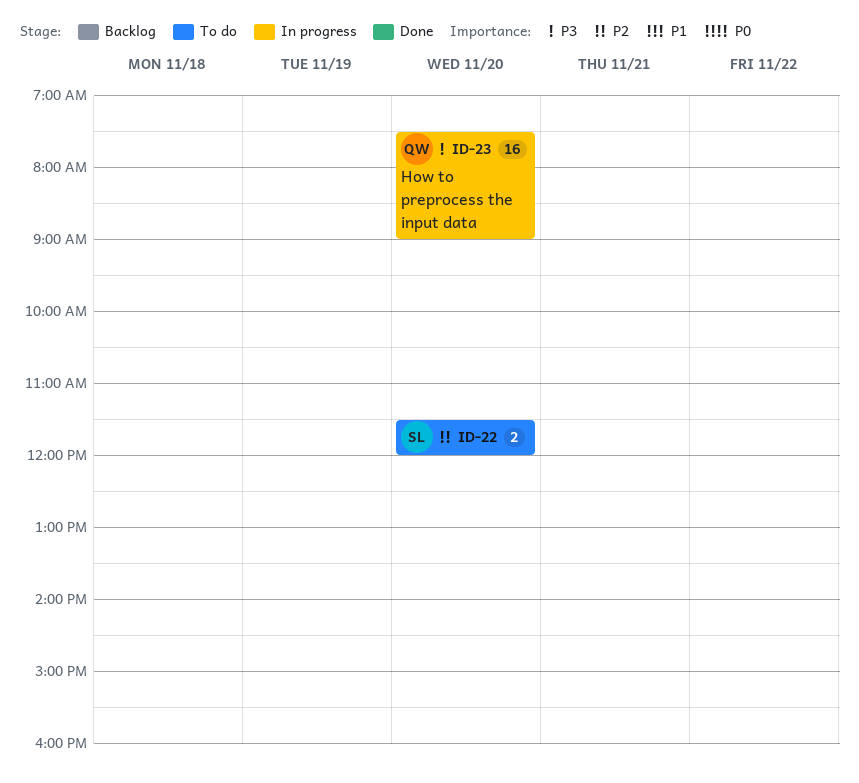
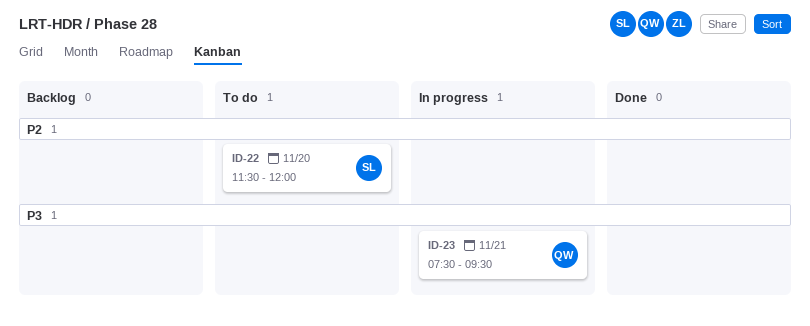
ID-23, day: Nov 20 -> Nov 21
ID-23, ends: 09:00 -> 09:30

